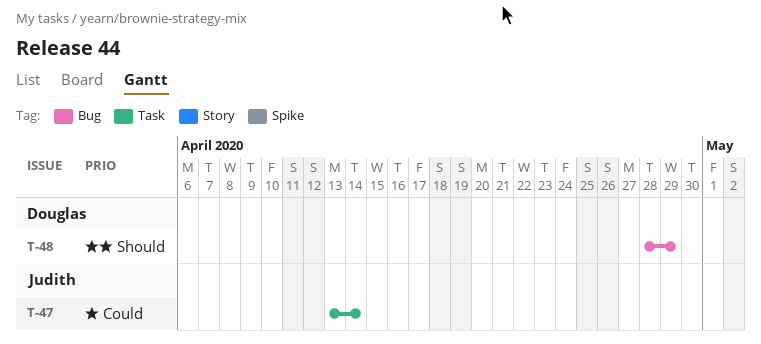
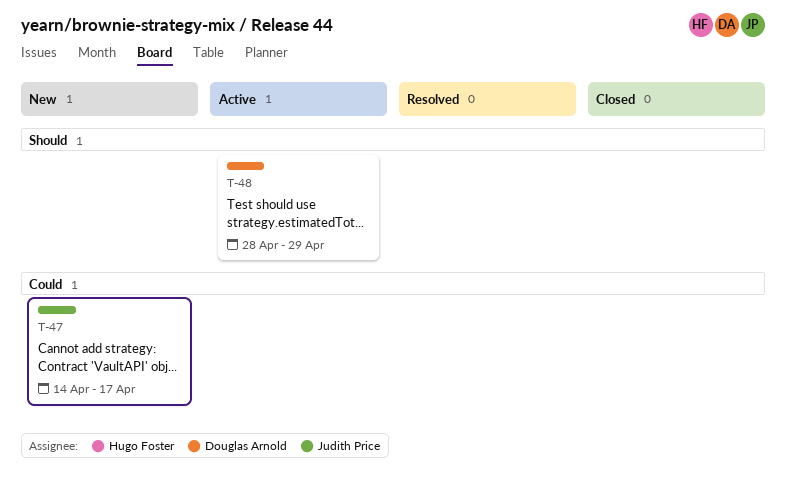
T-47, start: Apr 13 -> Apr 14
T-47, due: Apr 14 -> Apr 17

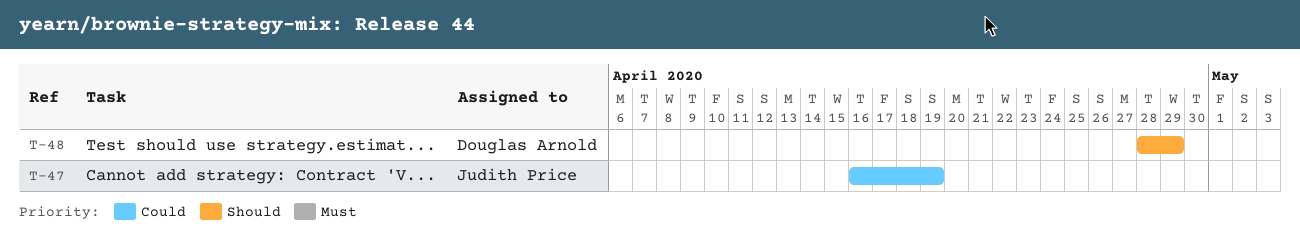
T-47, start: Apr 14 -> Apr 16
T-47, due: Apr 17 -> Apr 19

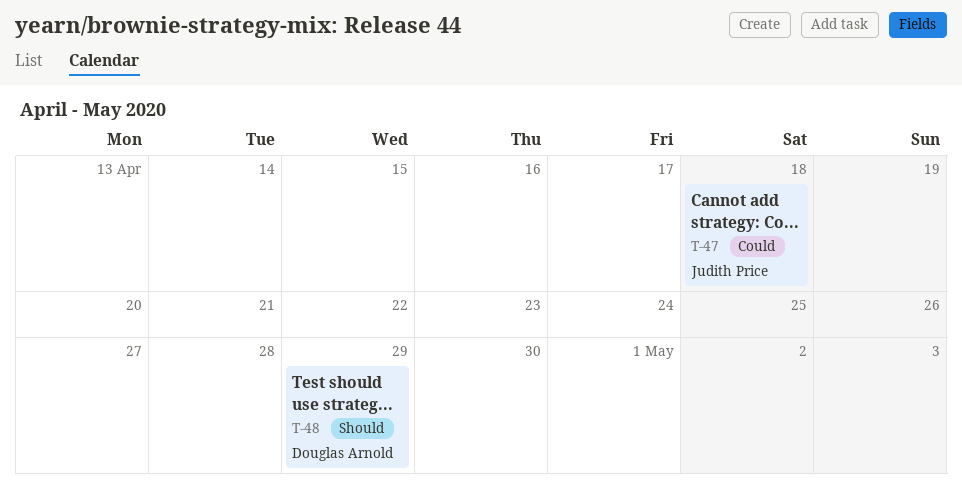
T-47, due: Apr 19 -> Apr 18

